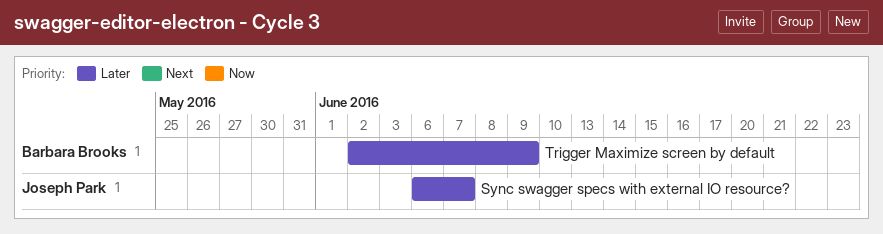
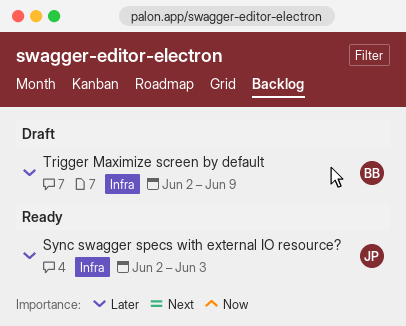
Sync swagger specs with external IO resource?, start: Jun 6 -> Jun 2
Sync swagger specs with external IO resource?, due: Jun 7 -> Jun 3

